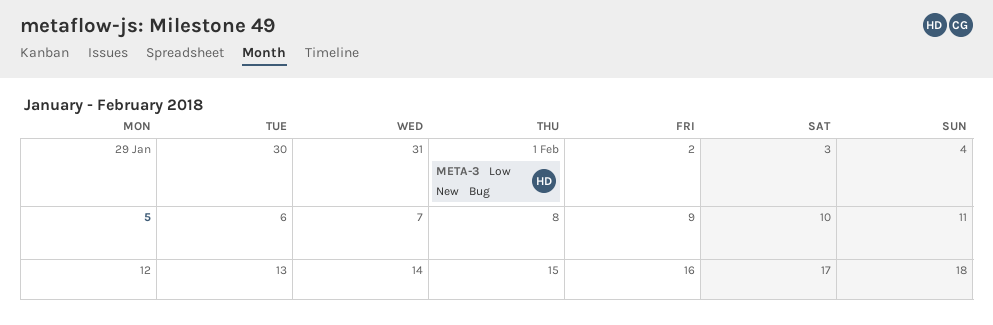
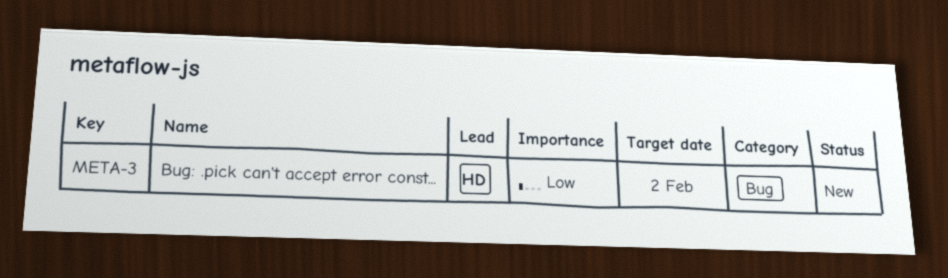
META-3, due: Feb 1 -> Feb 2

